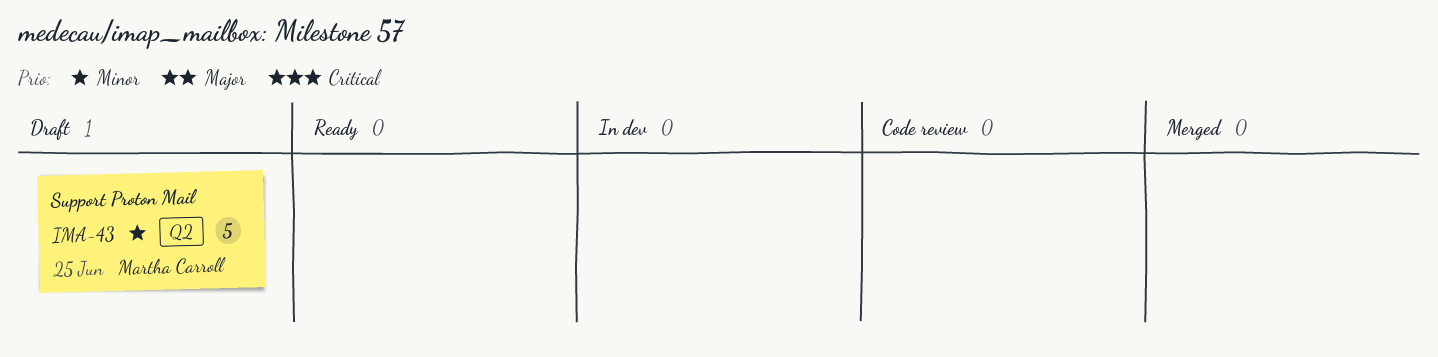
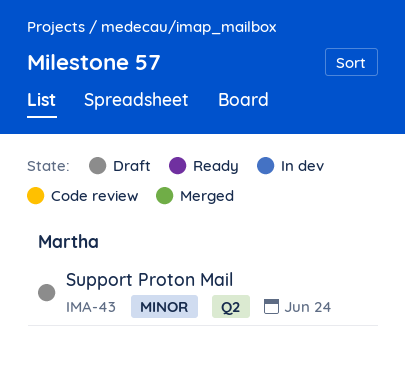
IMA-43, due: Jun 25 -> Jun 24

